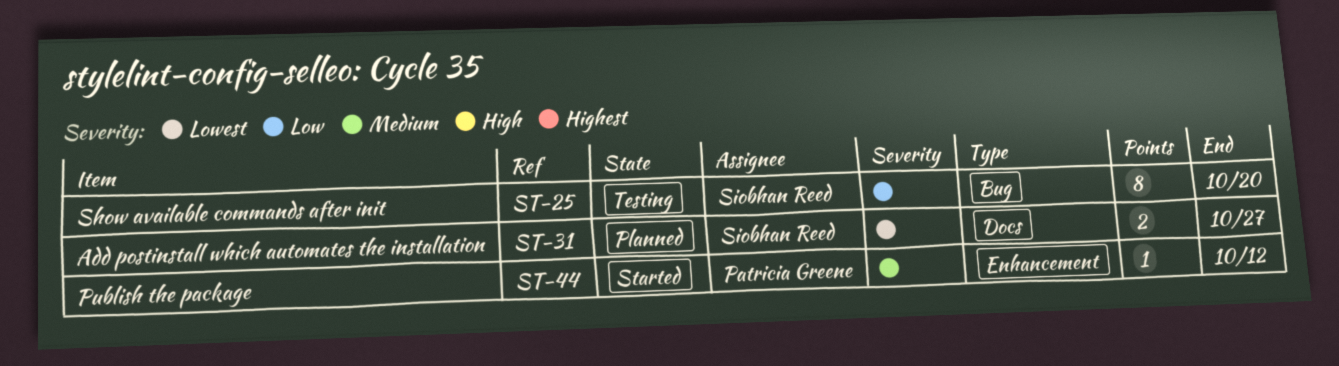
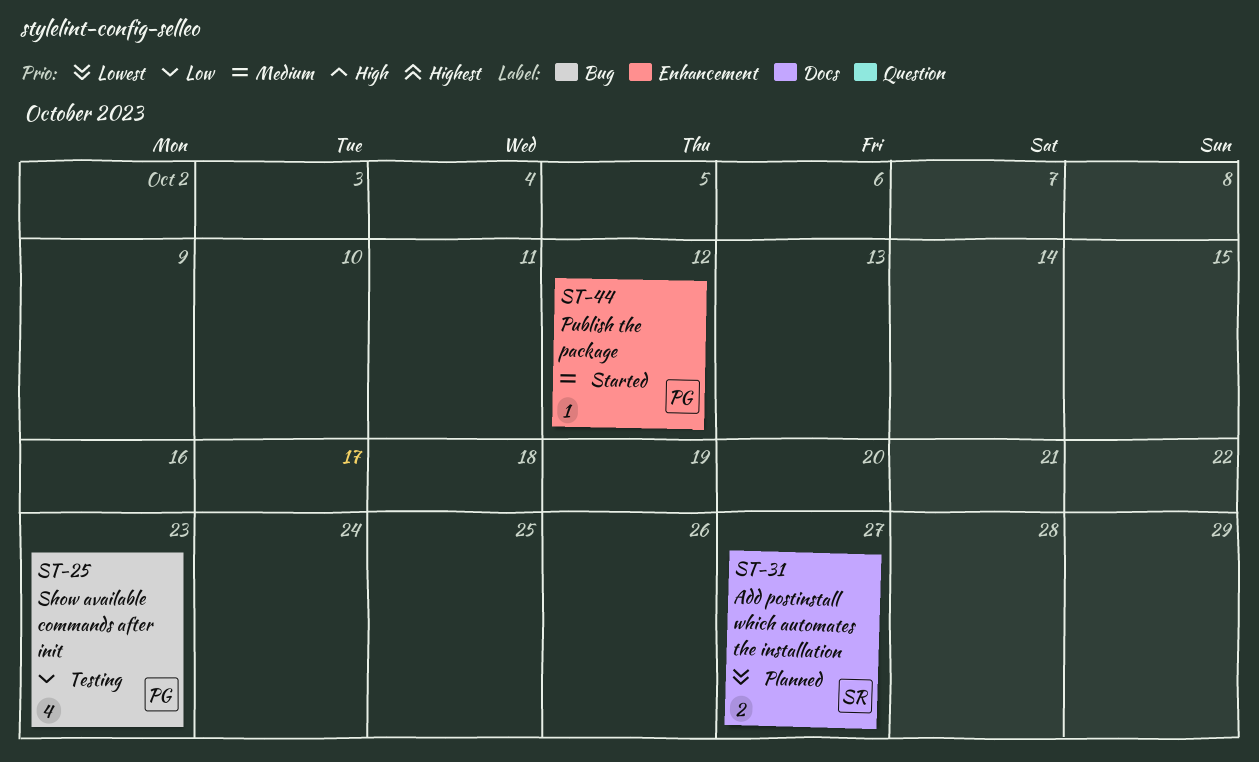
ST-25, owner: Siobhan Reed -> Patricia Greene
ST-25, estimate: 8 -> 4
ST-25, due: Oct 20 -> Oct 23

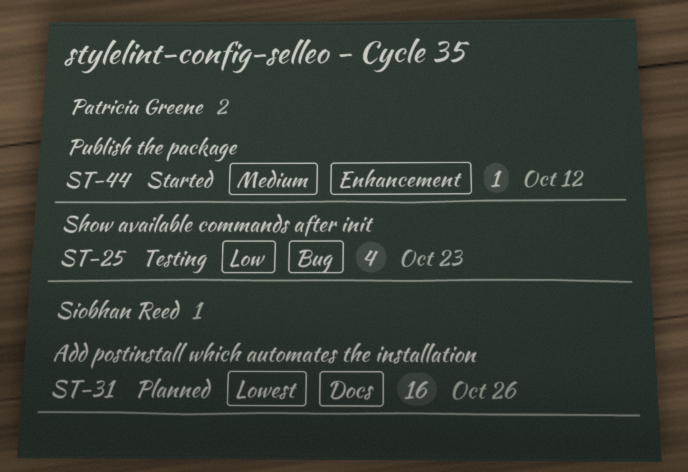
ST-31, estimate: 2 -> 16
ST-31, due: Oct 27 -> Oct 26

